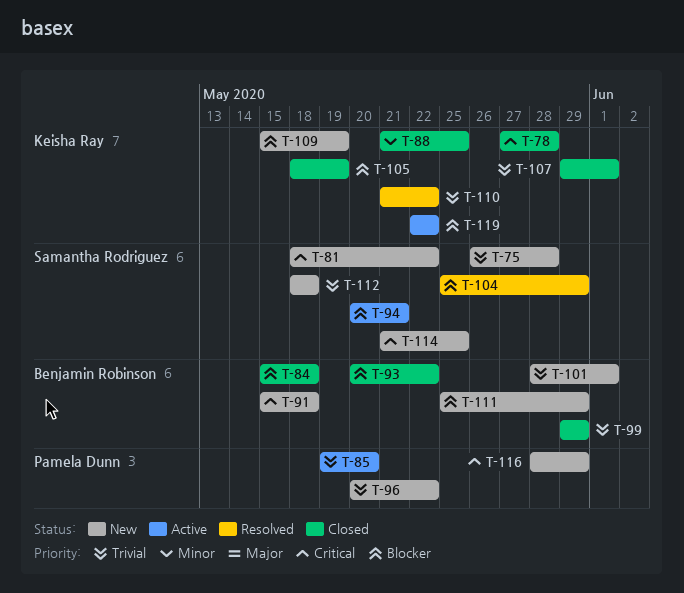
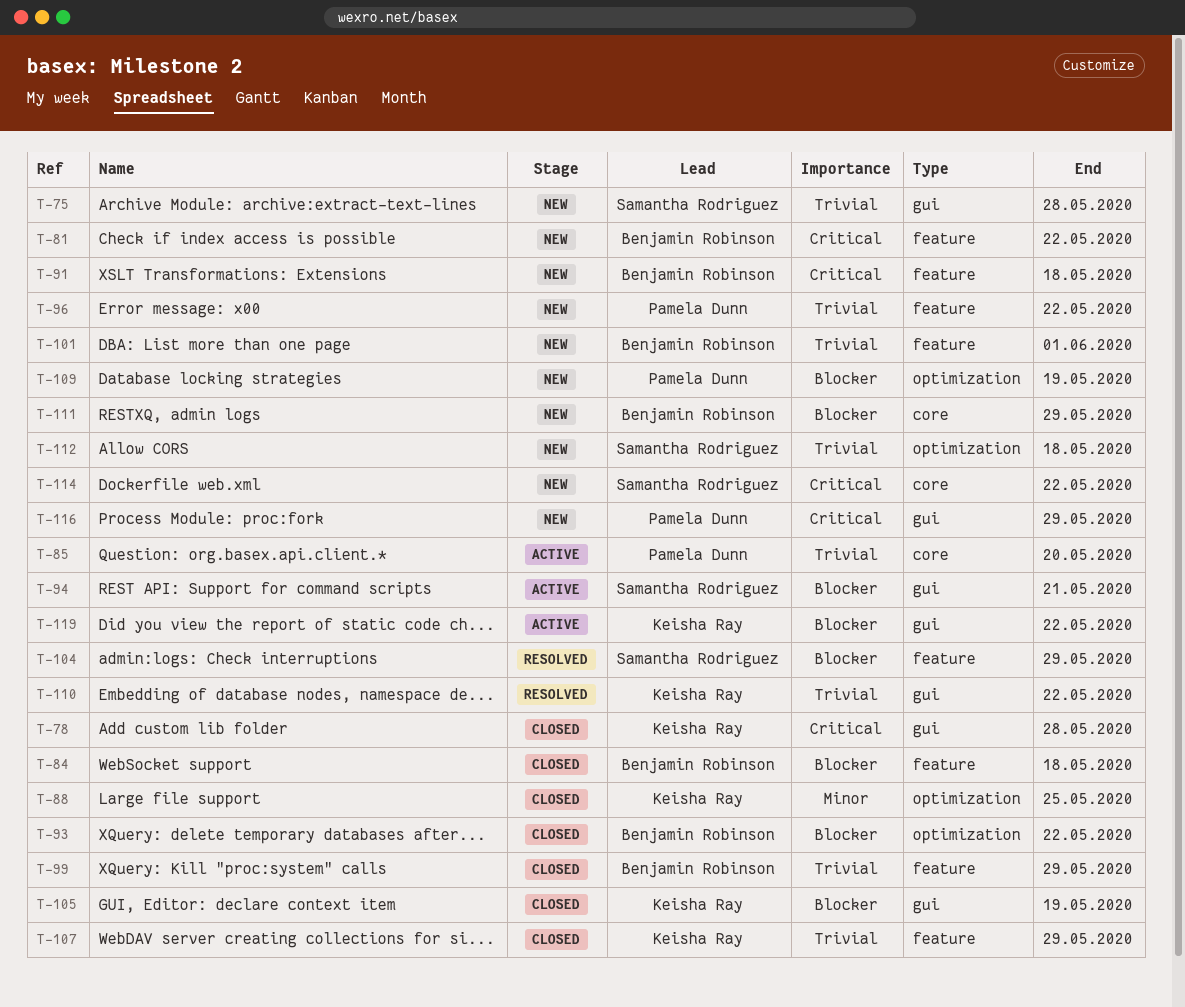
T-81, owner: Samantha Rodriguez -> Benjamin Robinson
T-107, due: Jun 1 -> May 29
T-109, owner: Keisha Ray -> Pamela Dunn
T-114, due: May 25 -> May 22

